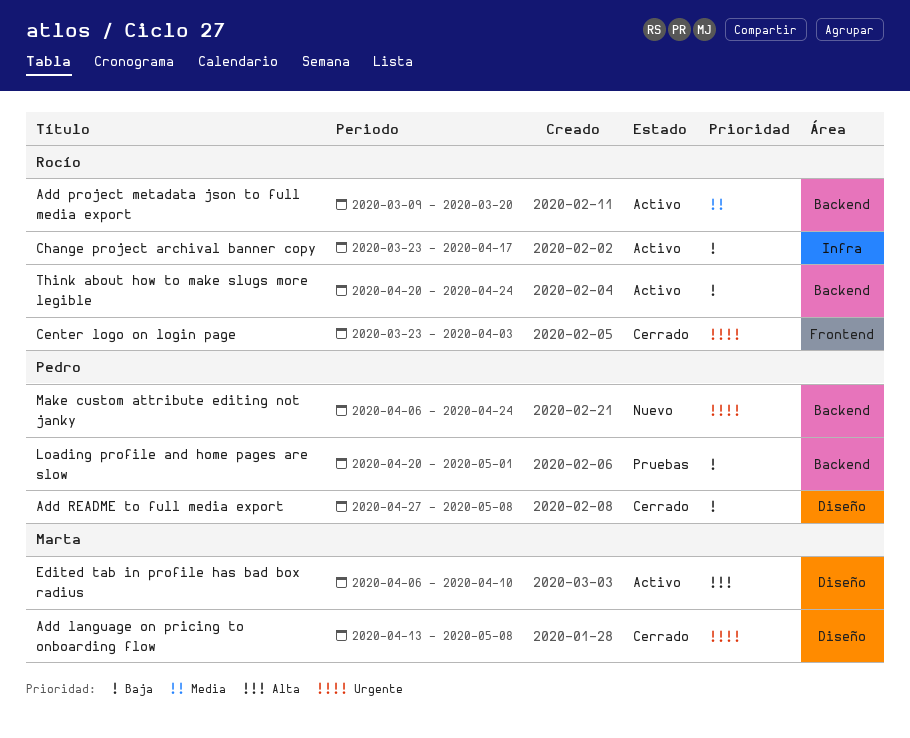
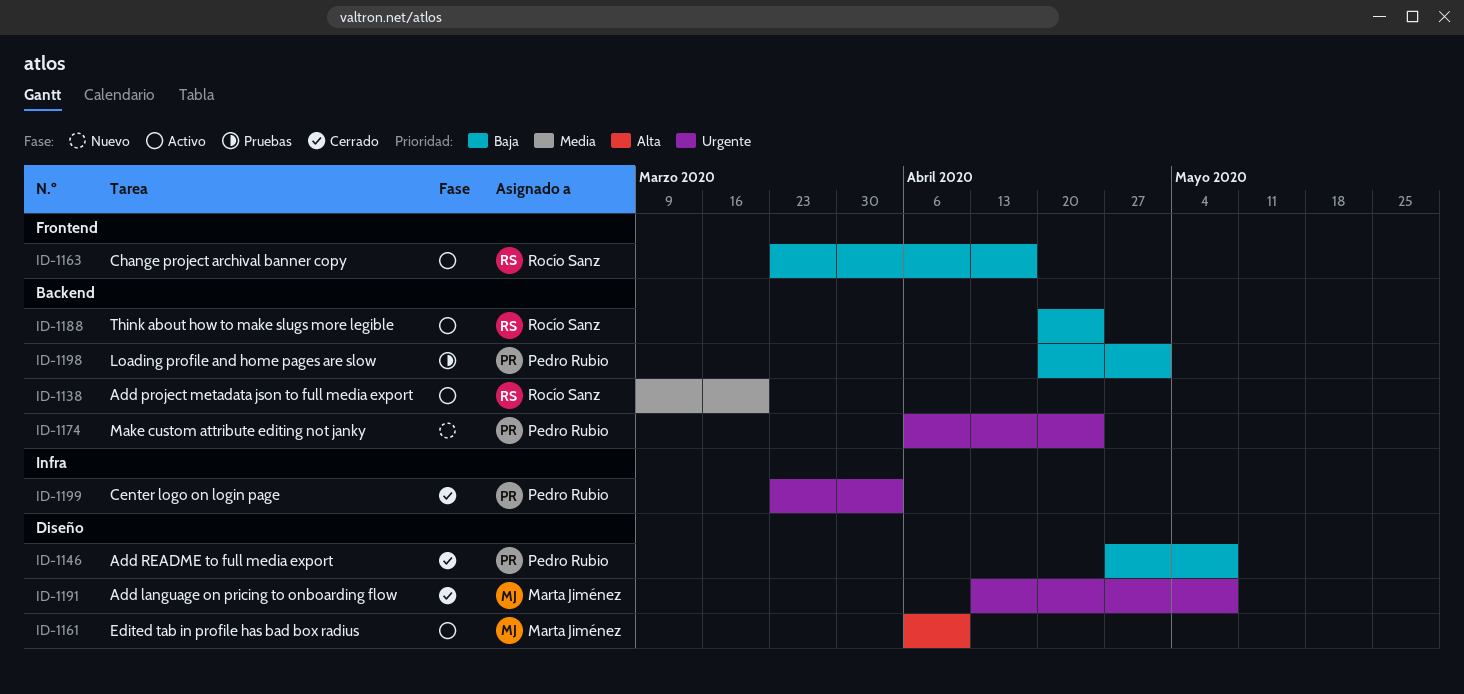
Center logo on login page, owner: Rocío Sanz -> Pedro Rubio
Center logo on login page, label: Frontend -> Infra
Change project archival banner copy, label: Infra -> Frontend

